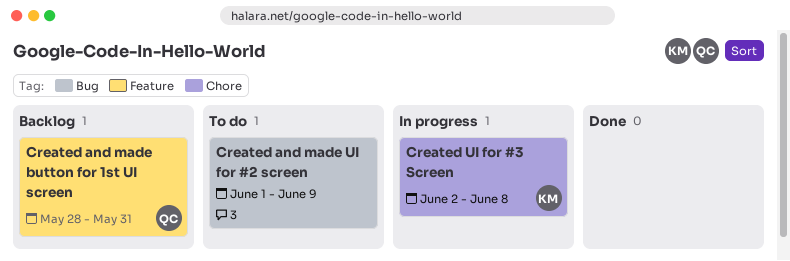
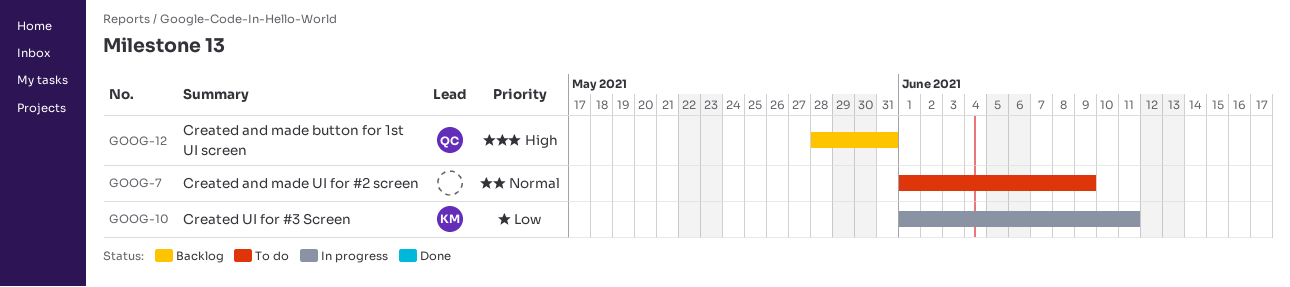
Created UI for #3 Screen, start: Jun 2 -> Jun 1
Created UI for #3 Screen, due: Jun 8 -> Jun 11

